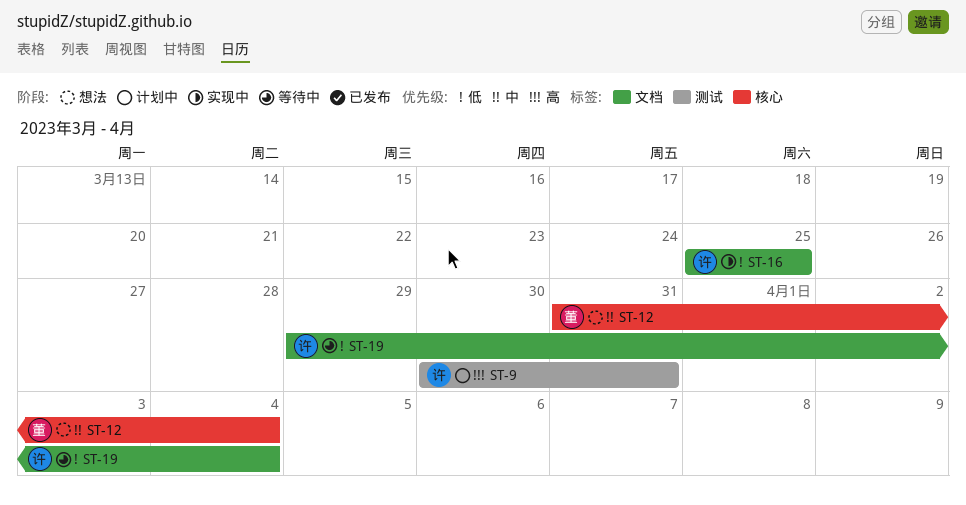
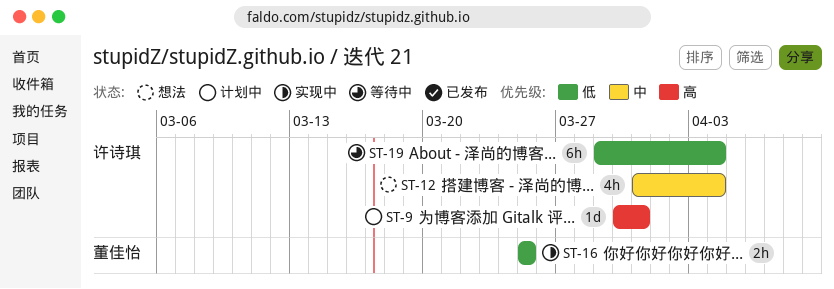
ST-12, owner: 董佳怡 -> 许诗琪
ST-16, owner: 许诗琪 -> 董佳怡

